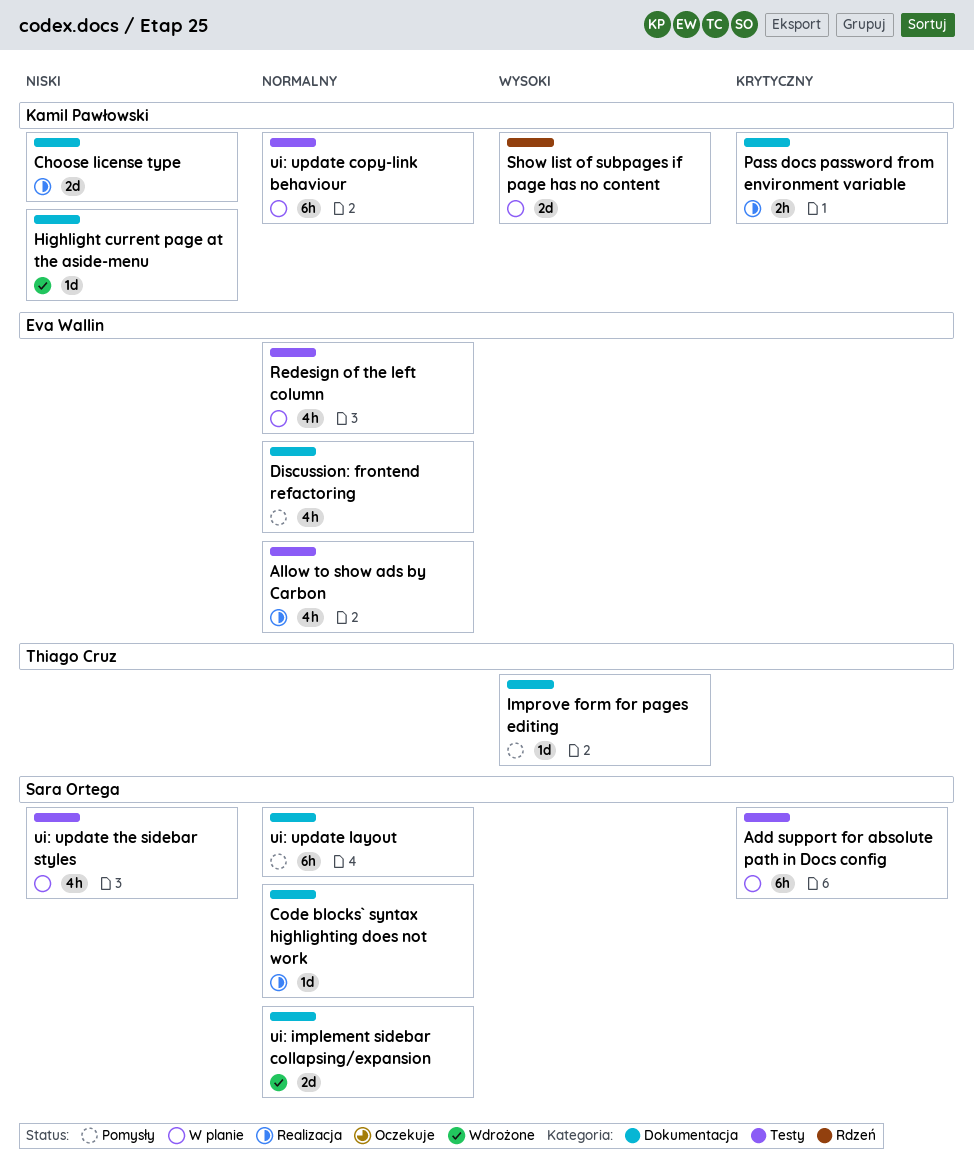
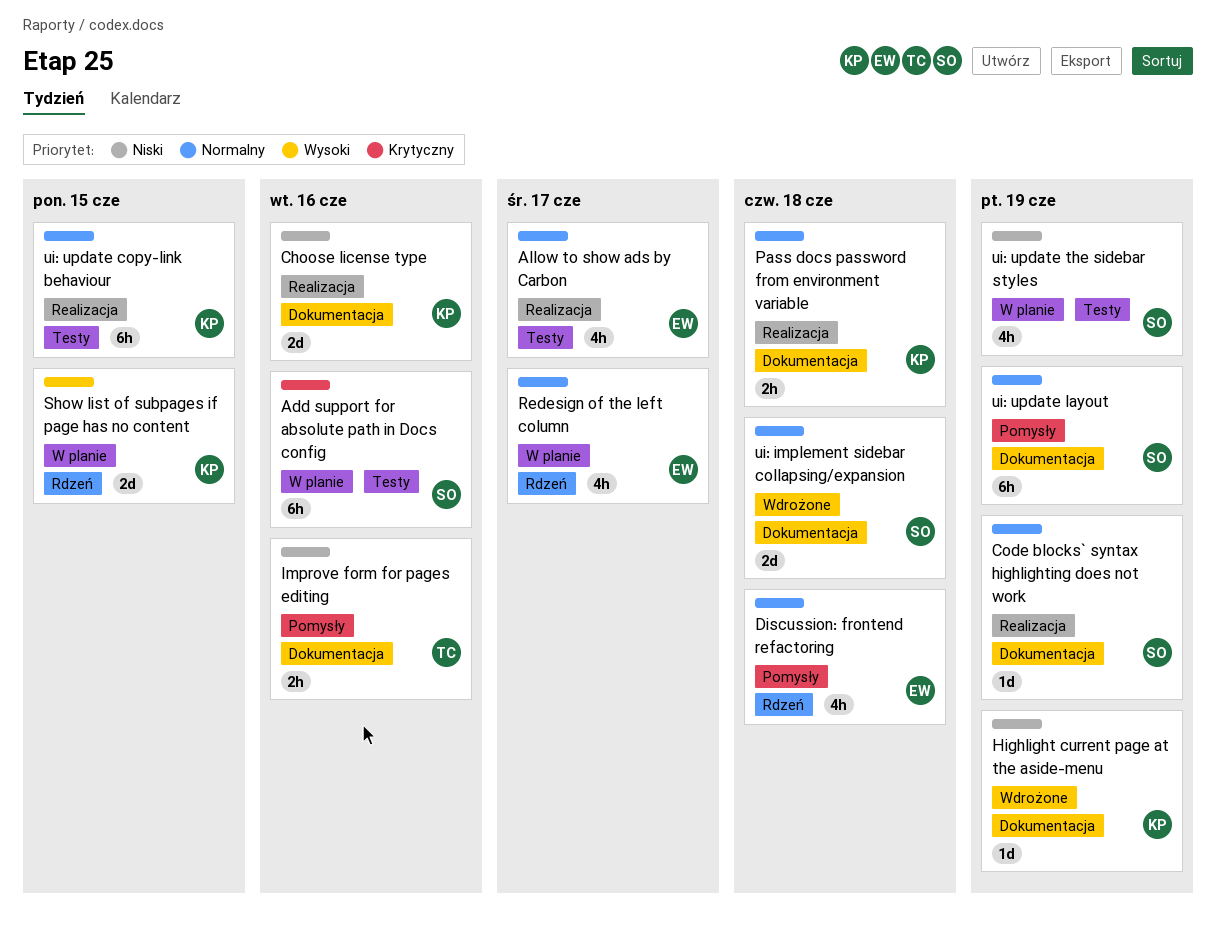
Discussion: frontend refactoring, label: Dokumentacja -> Rdzeń
Improve form for pages editing, priority: Wysoki -> Niski
Improve form for pages editing, estimate: 1d -> 2h
Pass docs password from environment variable, priority: Krytyczny -> Normalny
Redesign of the left column, label: Testy -> Rdzeń
ui: update copy-link behaviour, status: W planie -> Realizacja

